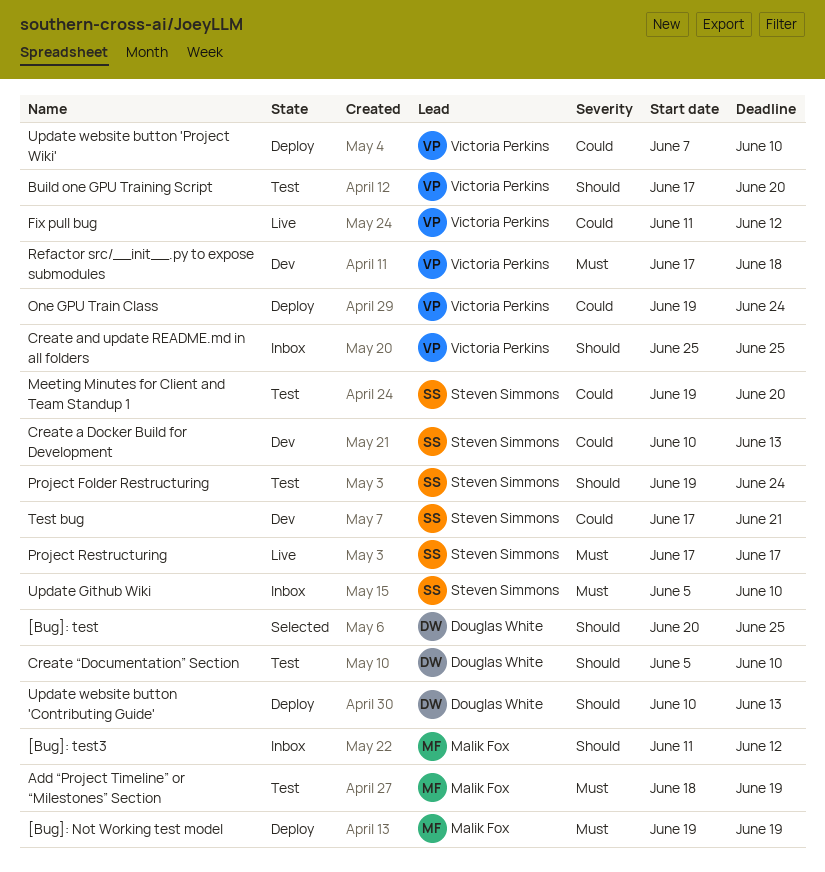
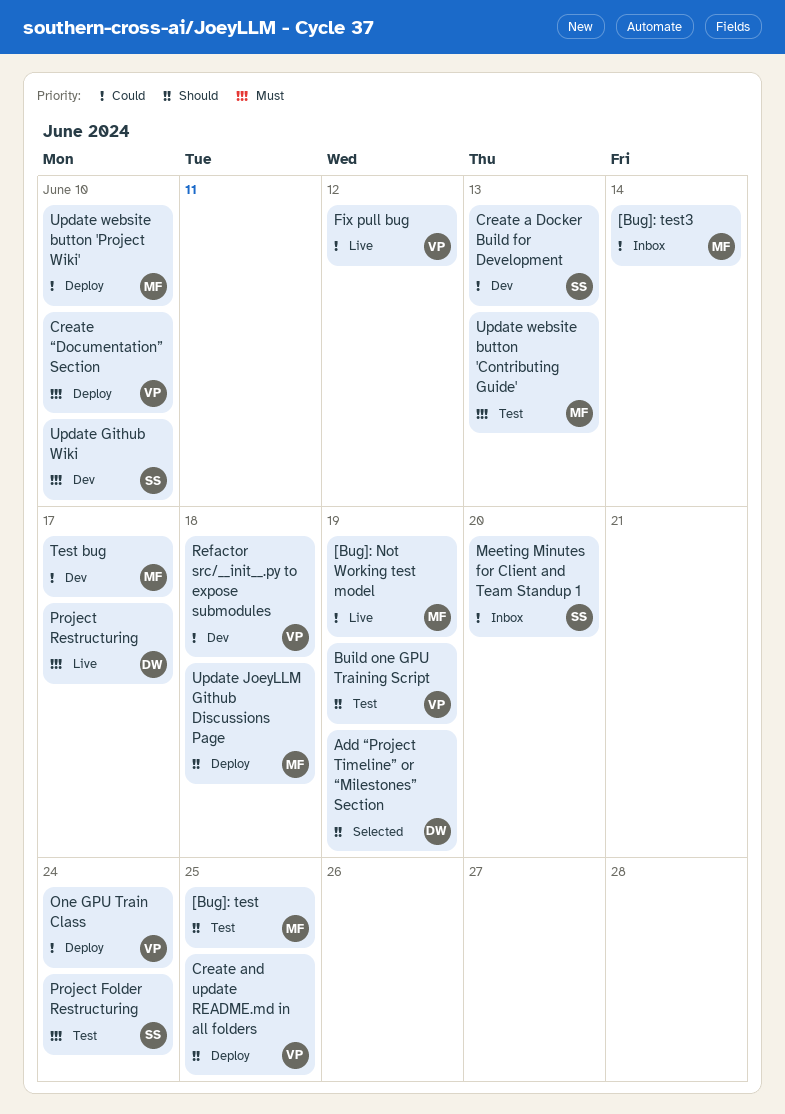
[Bug]: Not Working test model, status: Deploy -> Live
[Bug]: Not Working test model, priority: Must -> Could
[Bug]: test, status: Selected -> Test
[Bug]: test, owner: Douglas White -> Malik Fox
[Bug]: test3, priority: Should -> Could
[Bug]: test3, due: Jun 12 -> Jun 14
Add “Project Timeline” or “Milestones” Section, status: Test -> Selected
Add “Project Timeline” or “Milestones” Section, owner: Malik Fox -> Douglas White
Add “Project Timeline” or “Milestones” Section, priority: Must -> Should
Build one GPU Training Script, due: Jun 20 -> Jun 19
Create and update README.md in all folders, status: Inbox -> Deploy
Create “Documentation” Section, status: Test -> Deploy
Create “Documentation” Section, owner: Douglas White -> Victoria Perkins
Create “Documentation” Section, priority: Should -> Must
Meeting Minutes for Client and Team Standup 1, status: Test -> Inbox
Project Folder Restructuring, priority: Should -> Must
Project Restructuring, owner: Steven Simmons -> Douglas White
Refactor src/__init__.py to expose submodules, priority: Must -> Could
Test bug, owner: Steven Simmons -> Malik Fox
Test bug, due: Jun 21 -> Jun 17
Update Github Wiki, status: Inbox -> Dev
Update JoeyLLM Github Discussions Page: none -> present
Update website button 'Contributing Guide', status: Deploy -> Test
Update website button 'Contributing Guide', owner: Douglas White -> Malik Fox
Update website button 'Contributing Guide', priority: Should -> Must
Update website button 'Project Wiki', owner: Victoria Perkins -> Malik Fox

